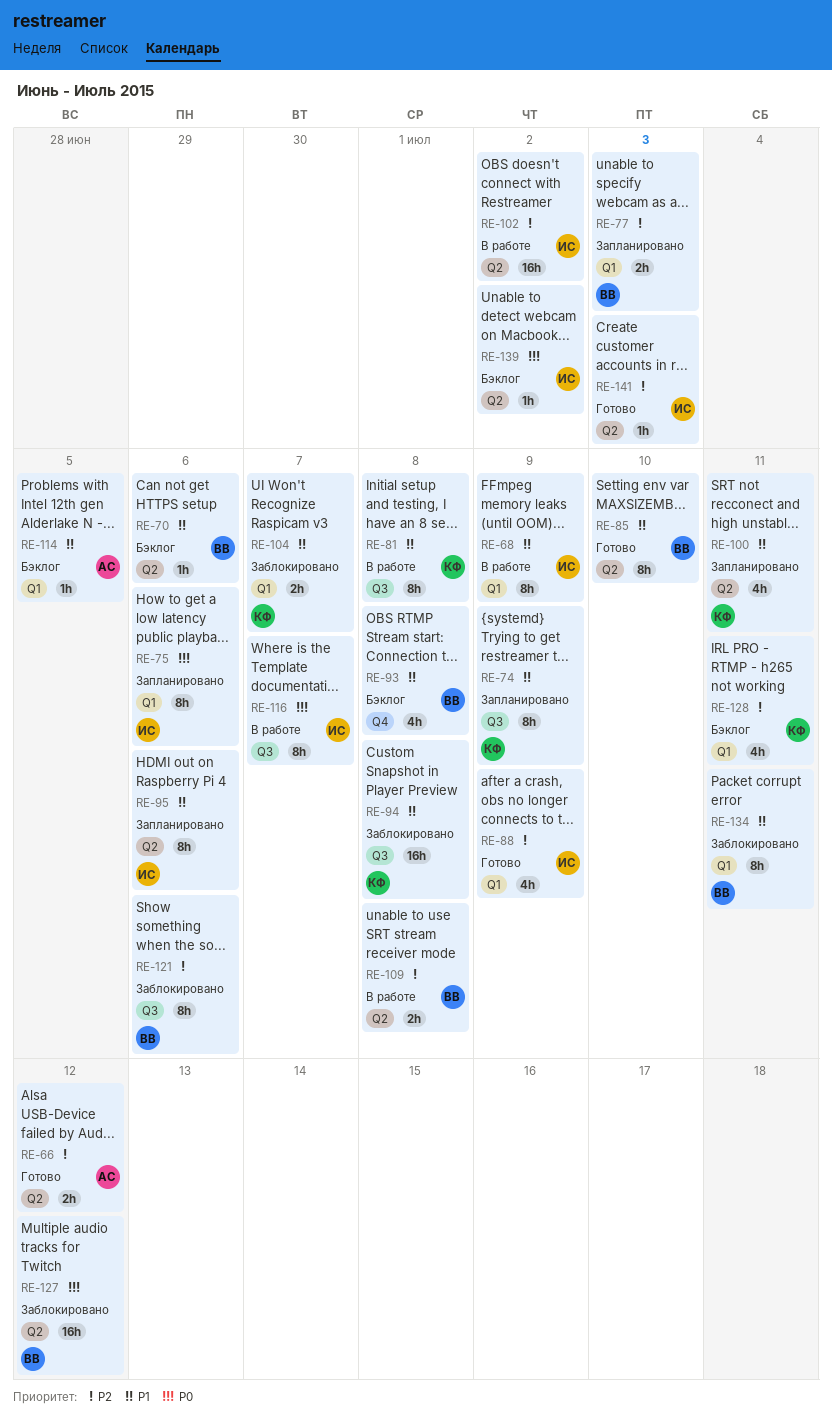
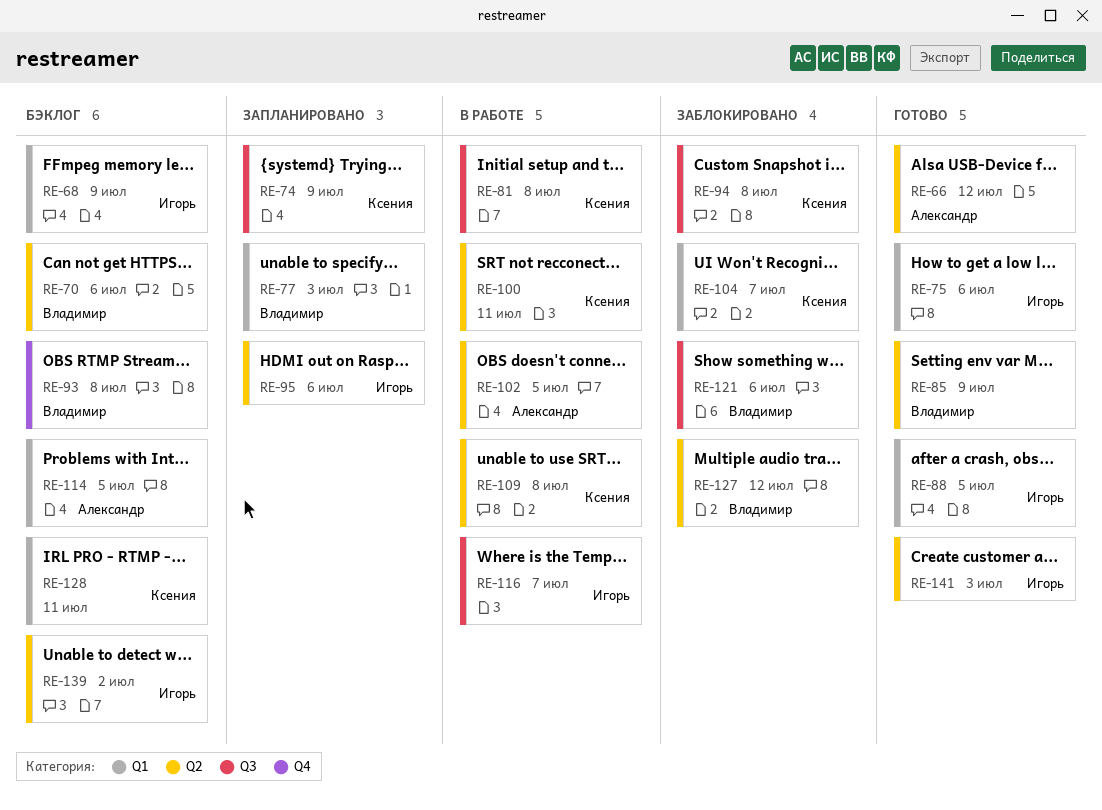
RE-68, status: В работе -> Бэклог
RE-75, status: Запланировано -> Готово
RE-85, due: Jul 10 -> Jul 9
RE-88, due: Jul 9 -> Jul 5
RE-100, status: Запланировано -> В работе
RE-102, owner: Игорь -> Александр
RE-102, due: Jul 2 -> Jul 5
RE-109, owner: Владимир -> Ксения
RE-134: present -> none

